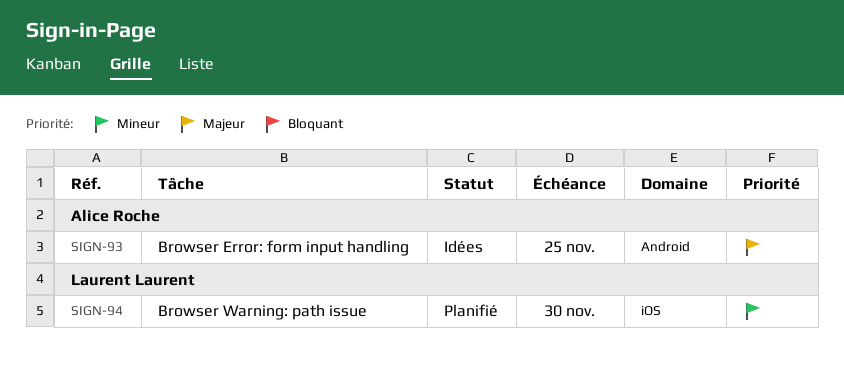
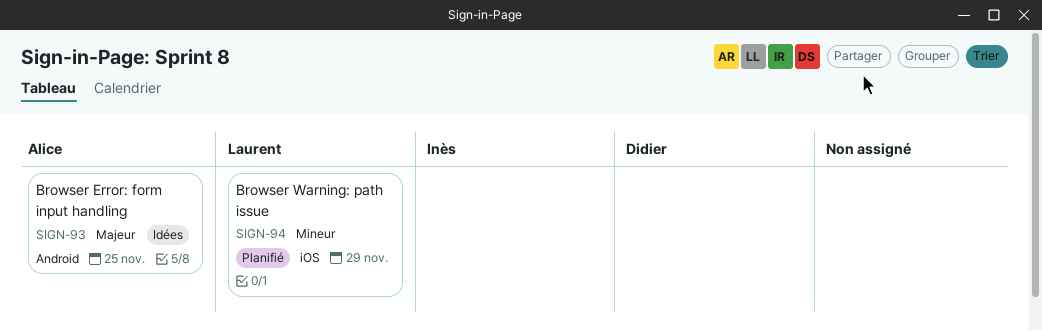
SIGN-94, due: Nov 30 -> Nov 29

